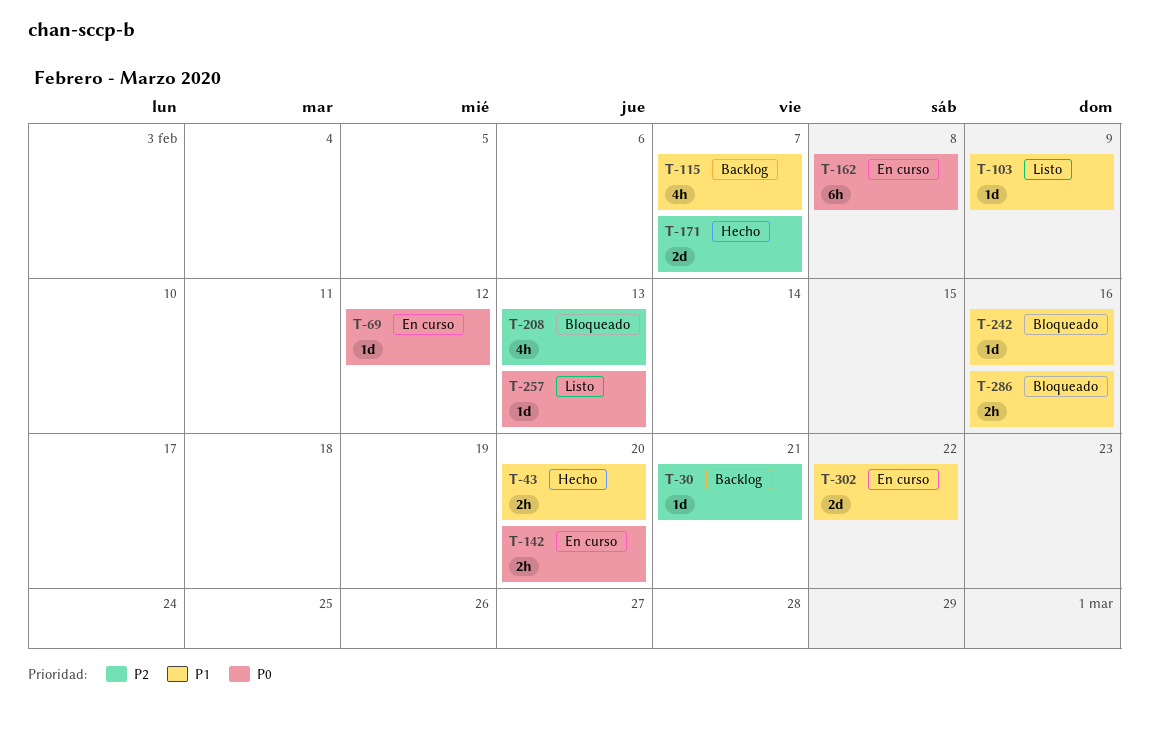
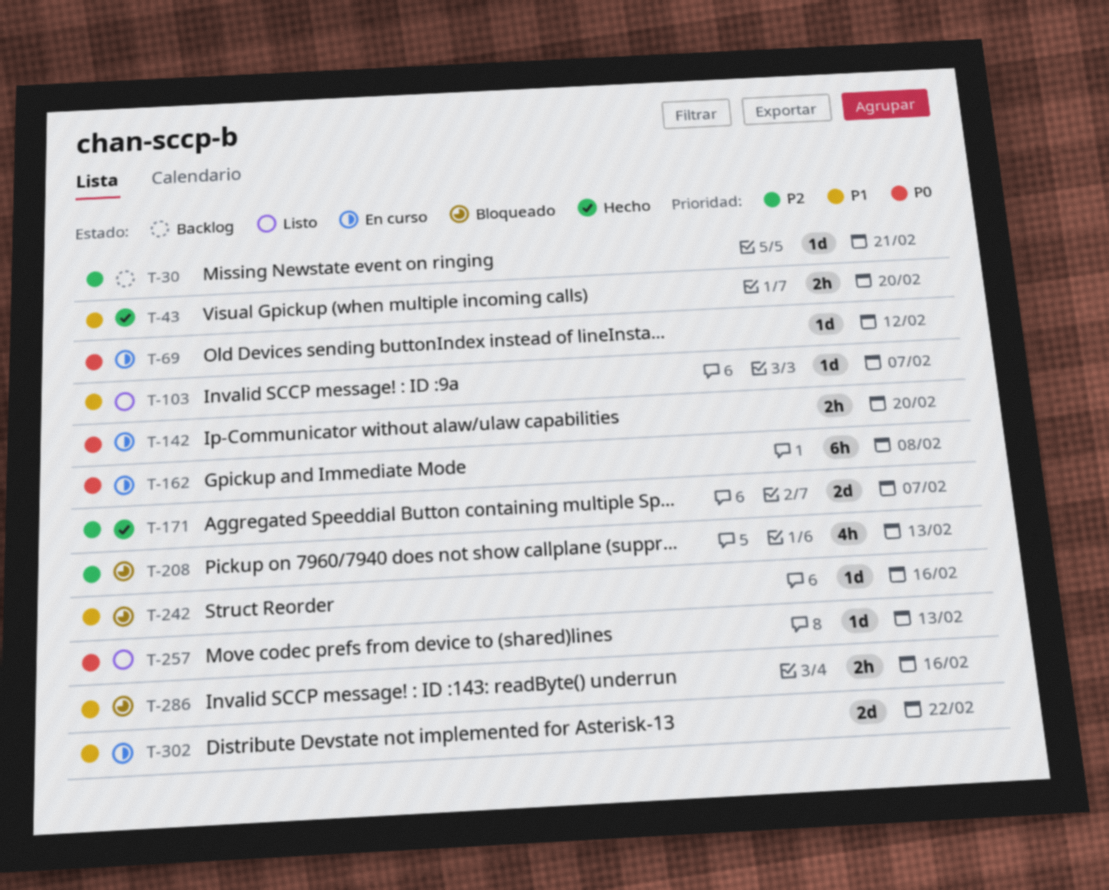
T-103, due: Feb 9 -> Feb 7
T-115: present -> none

